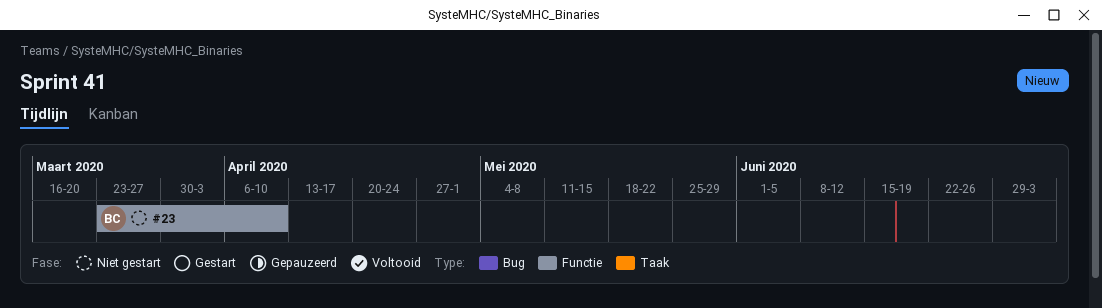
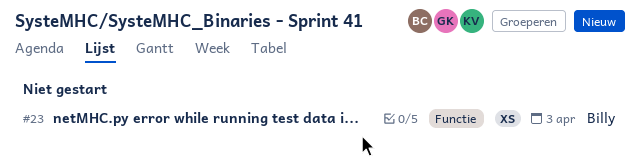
#23, due: Apr 10 -> Apr 3

